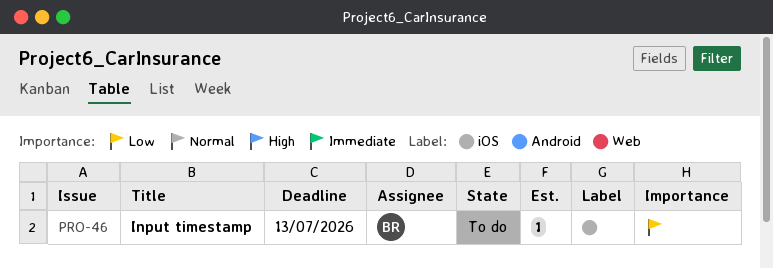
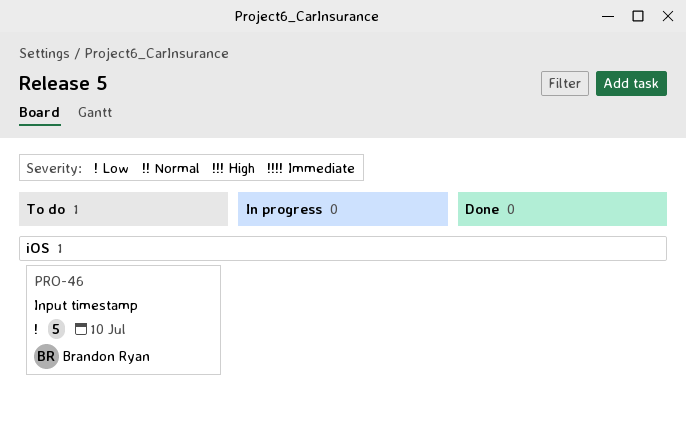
PRO-46, estimate: 1 -> 5
PRO-46, due: Jul 13 -> Jul 10

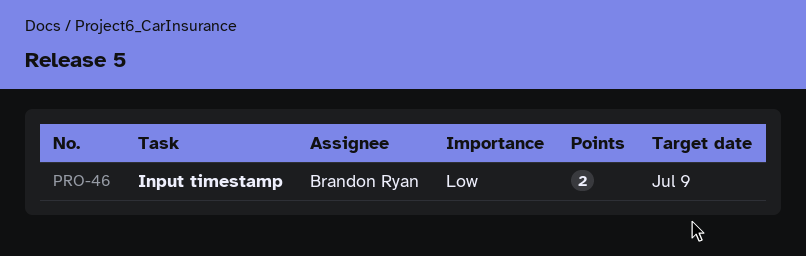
PRO-46, estimate: 5 -> 2
PRO-46, due: Jul 10 -> Jul 9

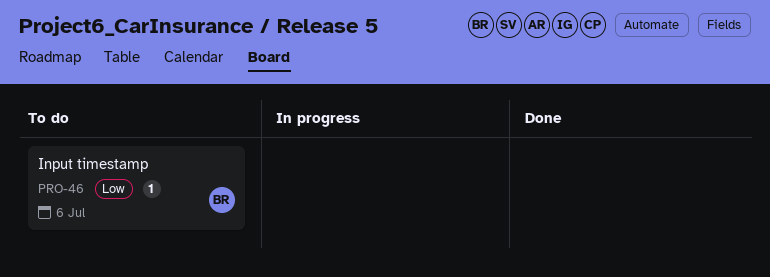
PRO-46, estimate: 2 -> 1
PRO-46, due: Jul 9 -> Jul 6

